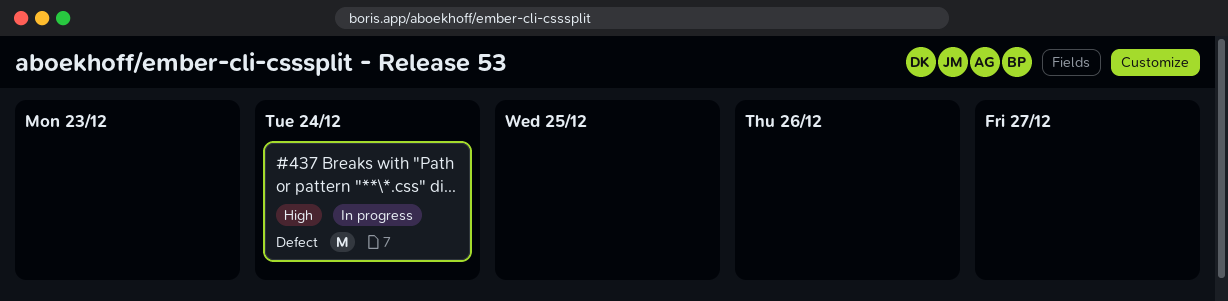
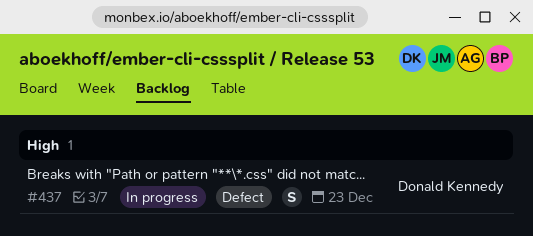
#437, estimate: M -> S
#437, due: Dec 24 -> Dec 23

